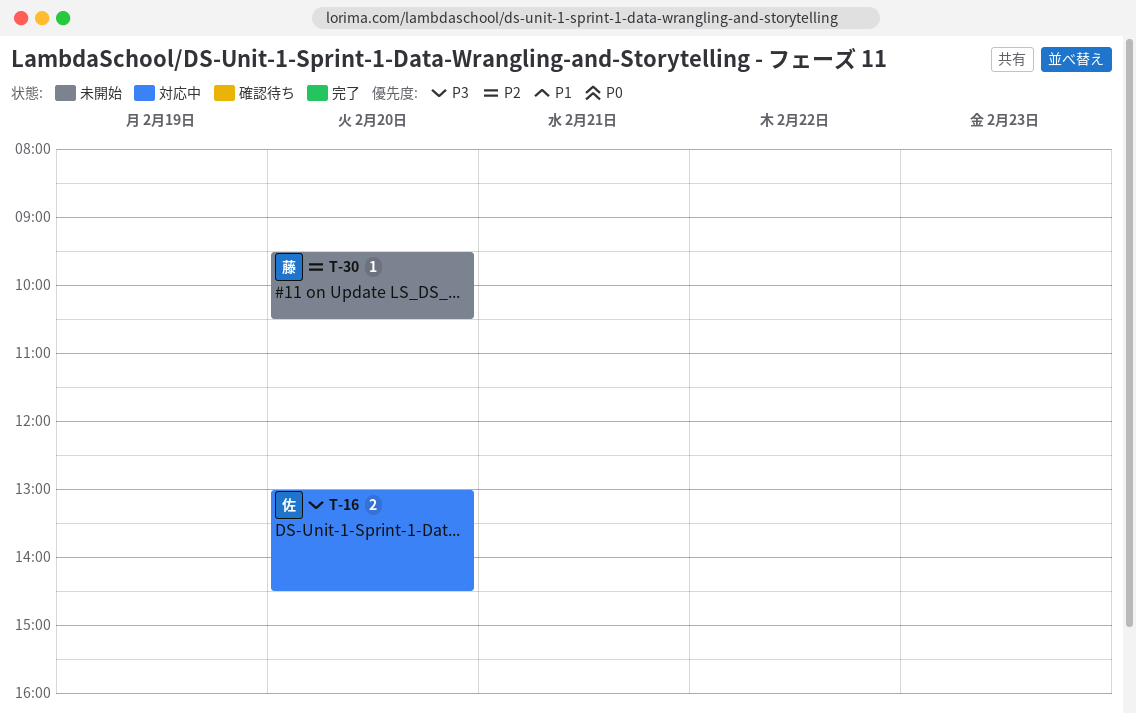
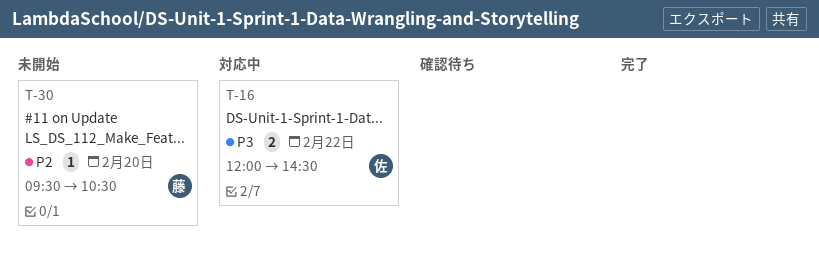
T-16, day: Feb 20 -> Feb 22
T-16, begins: 13:00 -> 12:00

